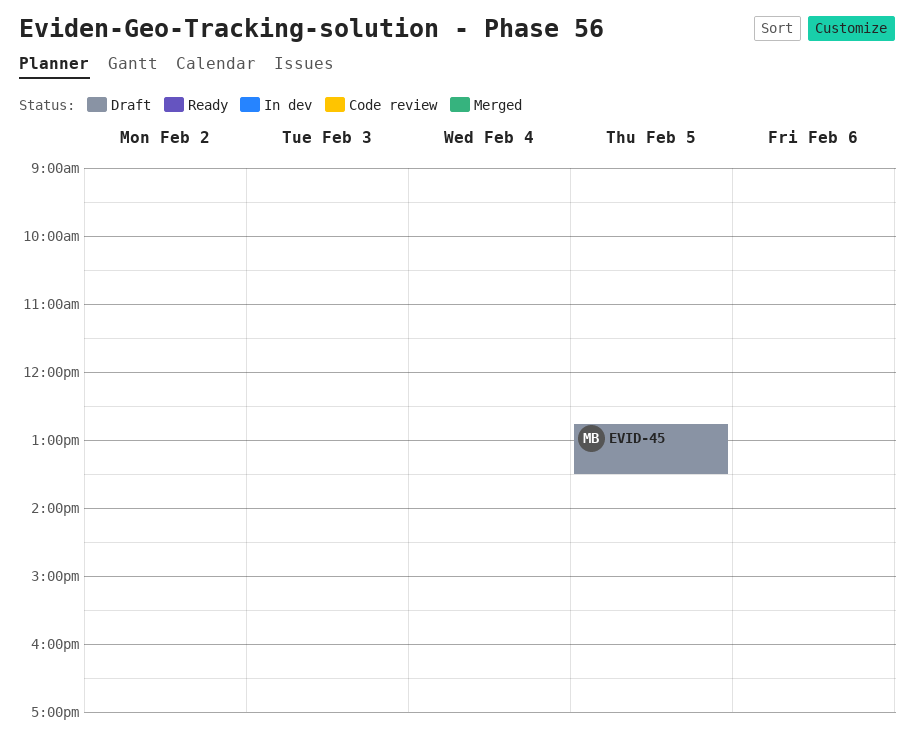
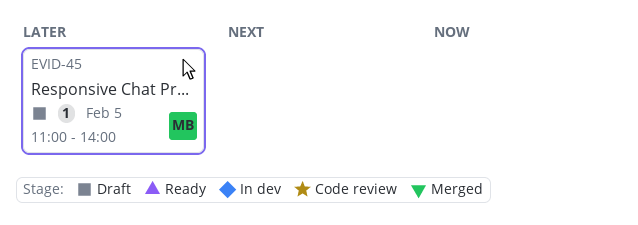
EVID-45, begins: 12:45 -> 11:00
EVID-45, ends: 13:30 -> 14:00

